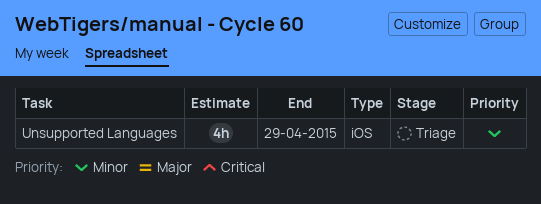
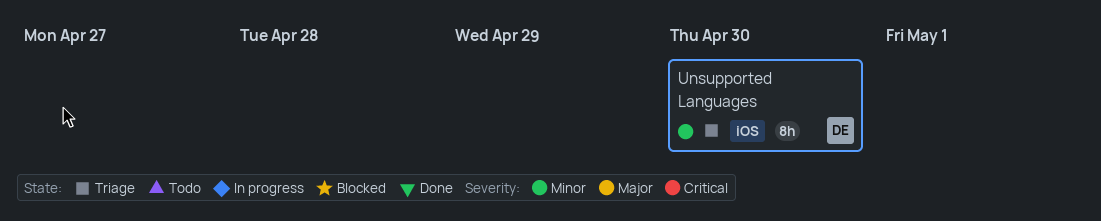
Unsupported Languages, estimate: 4h -> 8h
Unsupported Languages, due: Apr 29 -> Apr 30

